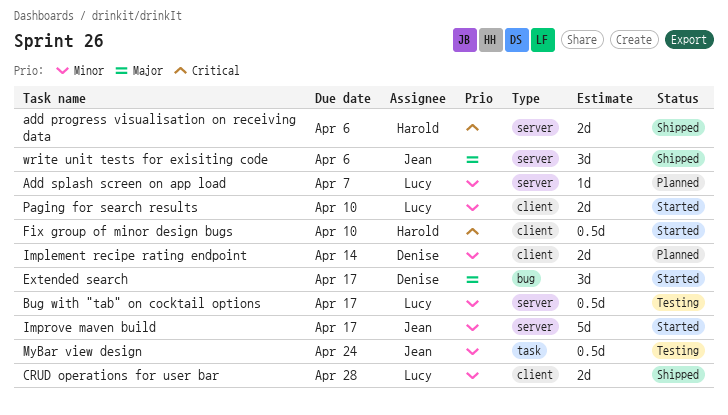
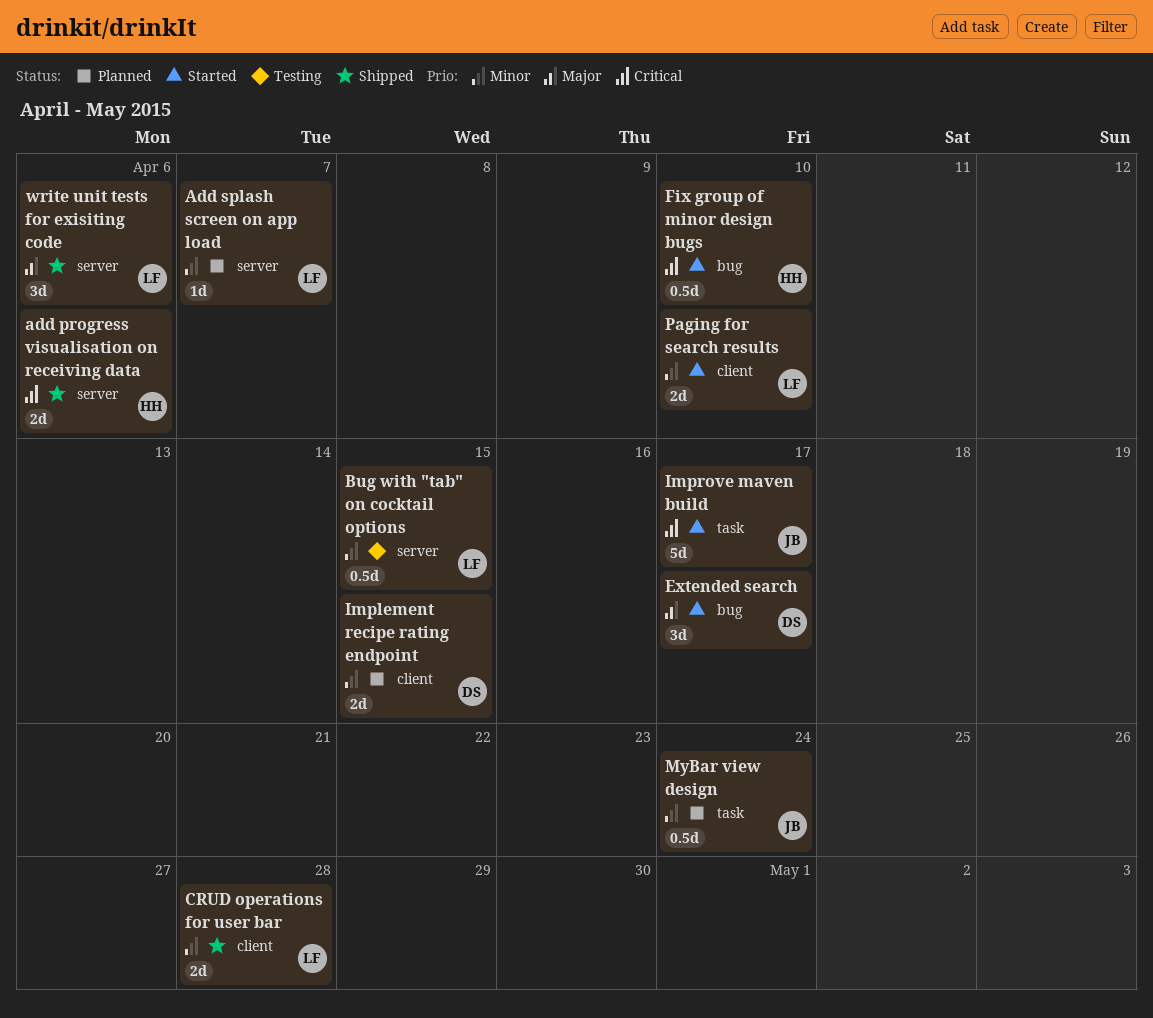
Bug with "tab" on cocktail options, due: Apr 17 -> Apr 15
Fix group of minor design bugs, label: client -> bug
Implement recipe rating endpoint, due: Apr 14 -> Apr 15
Improve maven build, priority: Minor -> Critical
Improve maven build, label: server -> task
MyBar view design, status: Testing -> Planned
write unit tests for exisiting code, owner: Jean -> Lucy

